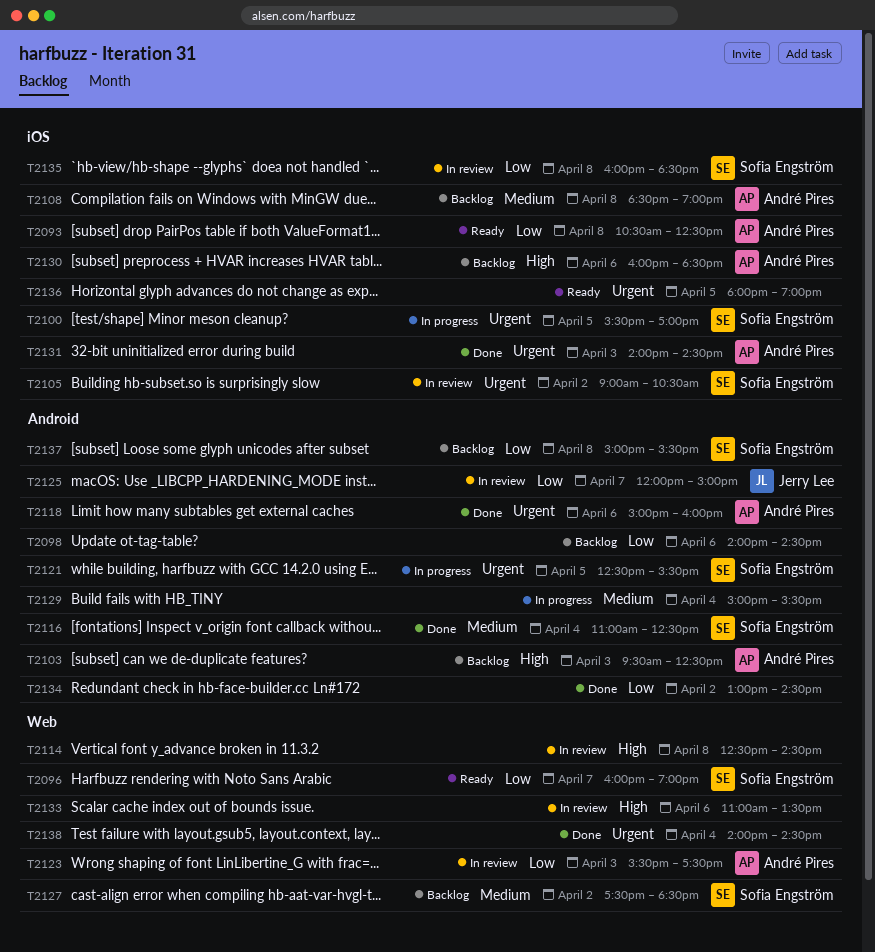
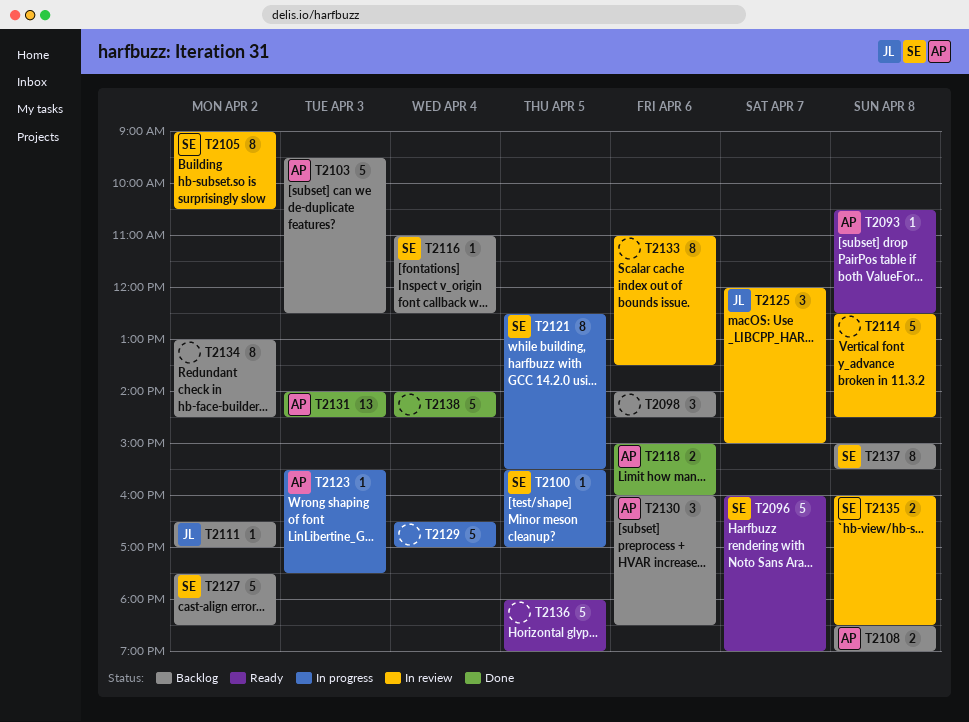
T2111: none -> present
T2116, status: Done -> Backlog
T2123, status: In review -> In progress
T2129, begins: 15:00 -> 16:30
T2129, ends: 15:30 -> 17:00
T2134, status: Done -> Backlog

